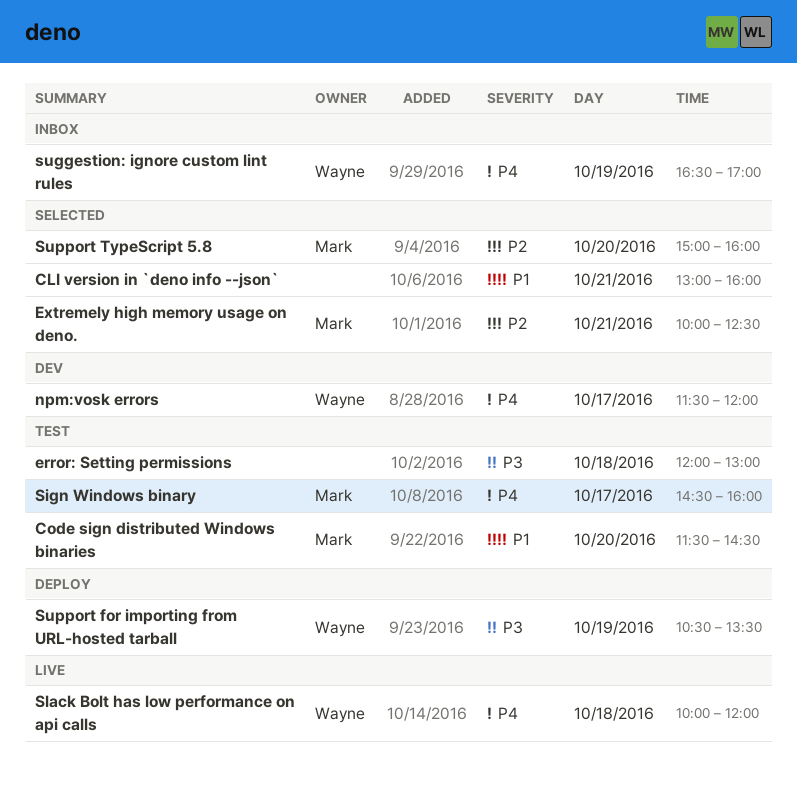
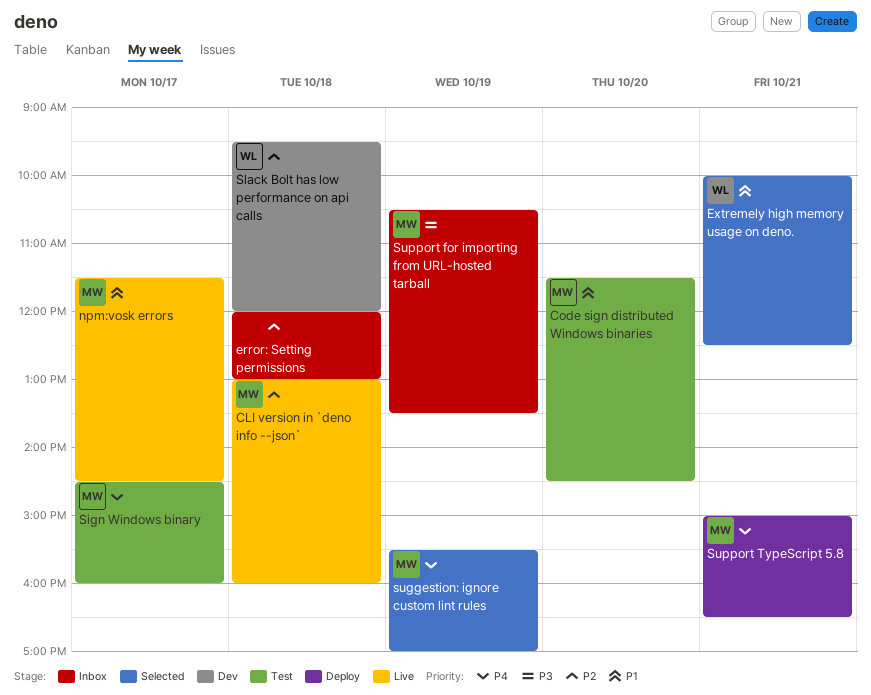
CLI version in `deno info --json`, status: Selected -> Live
CLI version in `deno info --json`, owner: none -> Mark
CLI version in `deno info --json`, priority: P1 -> P2
CLI version in `deno info --json`, day: Oct 21 -> Oct 18
error: Setting permissions, status: Test -> Inbox
error: Setting permissions, priority: P3 -> P2
Extremely high memory usage on deno., owner: Mark -> Wayne
Extremely high memory usage on deno., priority: P2 -> P1
npm:vosk errors, status: Dev -> Live
npm:vosk errors, owner: Wayne -> Mark
npm:vosk errors, priority: P4 -> P1
npm:vosk errors, ends: 12:00 -> 14:30
Slack Bolt has low performance on api calls, status: Live -> Dev
Slack Bolt has low performance on api calls, priority: P4 -> P2
Slack Bolt has low performance on api calls, begins: 10:00 -> 09:30
suggestion: ignore custom lint rules, status: Inbox -> Selected
suggestion: ignore custom lint rules, owner: Wayne -> Mark
suggestion: ignore custom lint rules, begins: 16:30 -> 15:30
Support for importing from URL-hosted tarball, status: Deploy -> Inbox
Support for importing from URL-hosted tarball, owner: Wayne -> Mark
Support TypeScript 5.8, status: Selected -> Deploy
Support TypeScript 5.8, priority: P2 -> P4
Support TypeScript 5.8, day: Oct 20 -> Oct 21
Support TypeScript 5.8, ends: 16:00 -> 16:30

